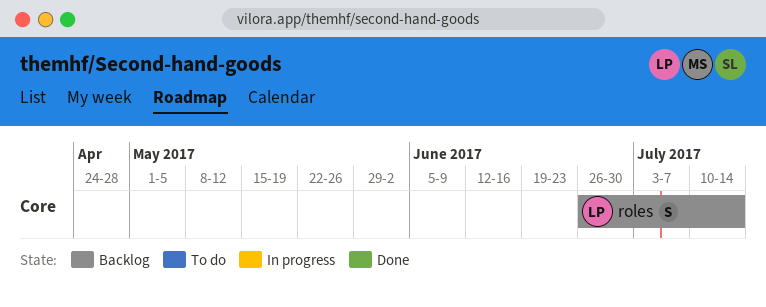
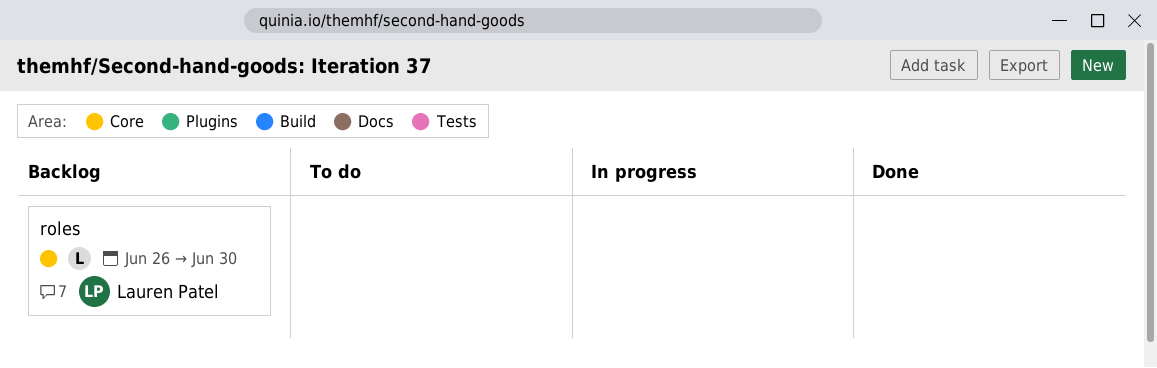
roles, estimate: S -> L
roles, due: Jul 14 -> Jun 30

